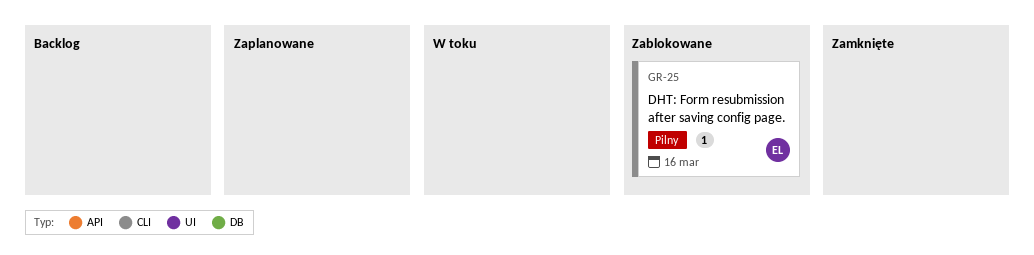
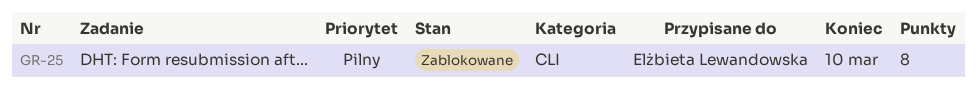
GR-25, estimate: 1 -> 8
GR-25, due: Mar 16 -> Mar 10

